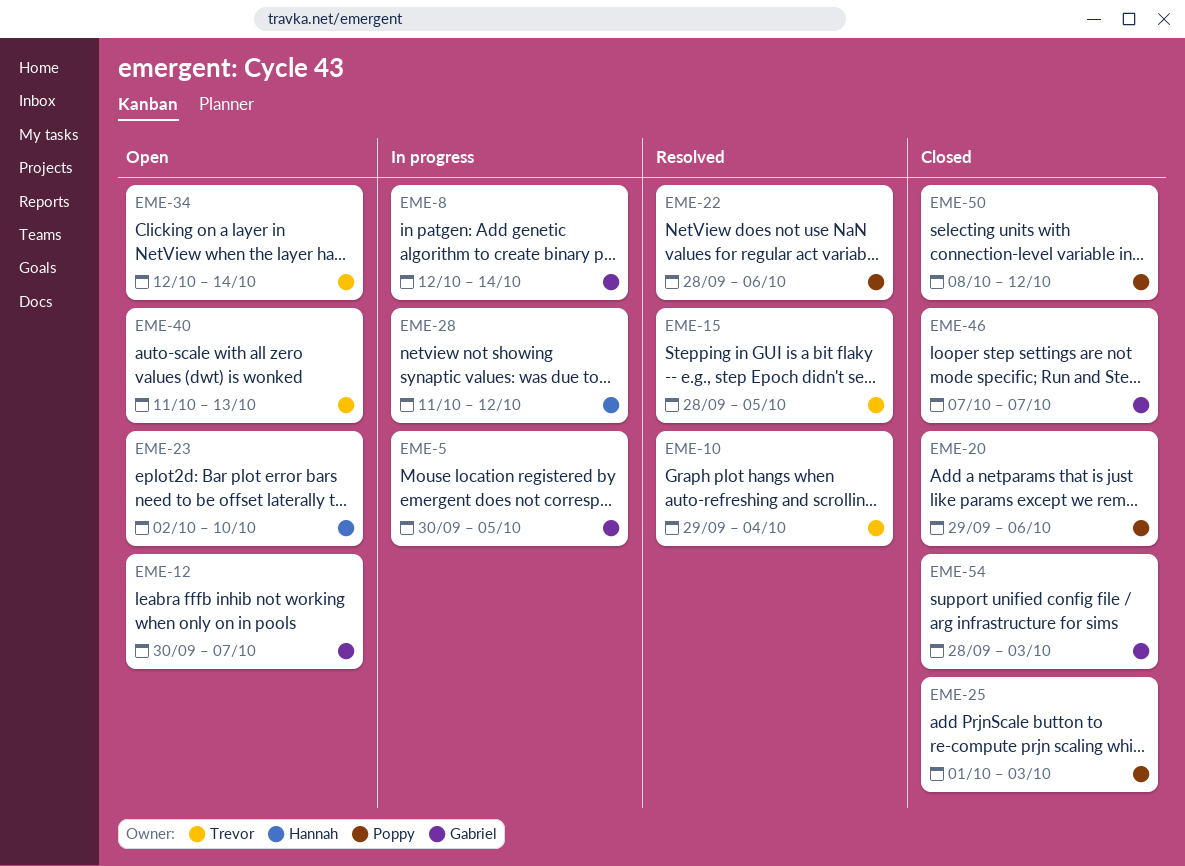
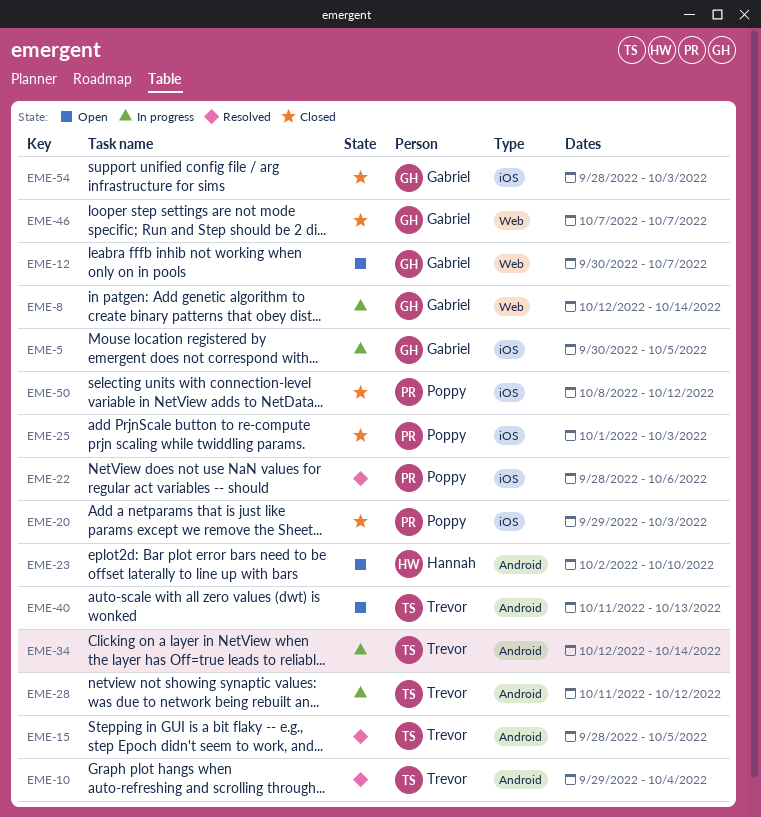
EME-20, due: Oct 6 -> Oct 3
EME-28, owner: Hannah -> Trevor
EME-34, status: Open -> In progress

